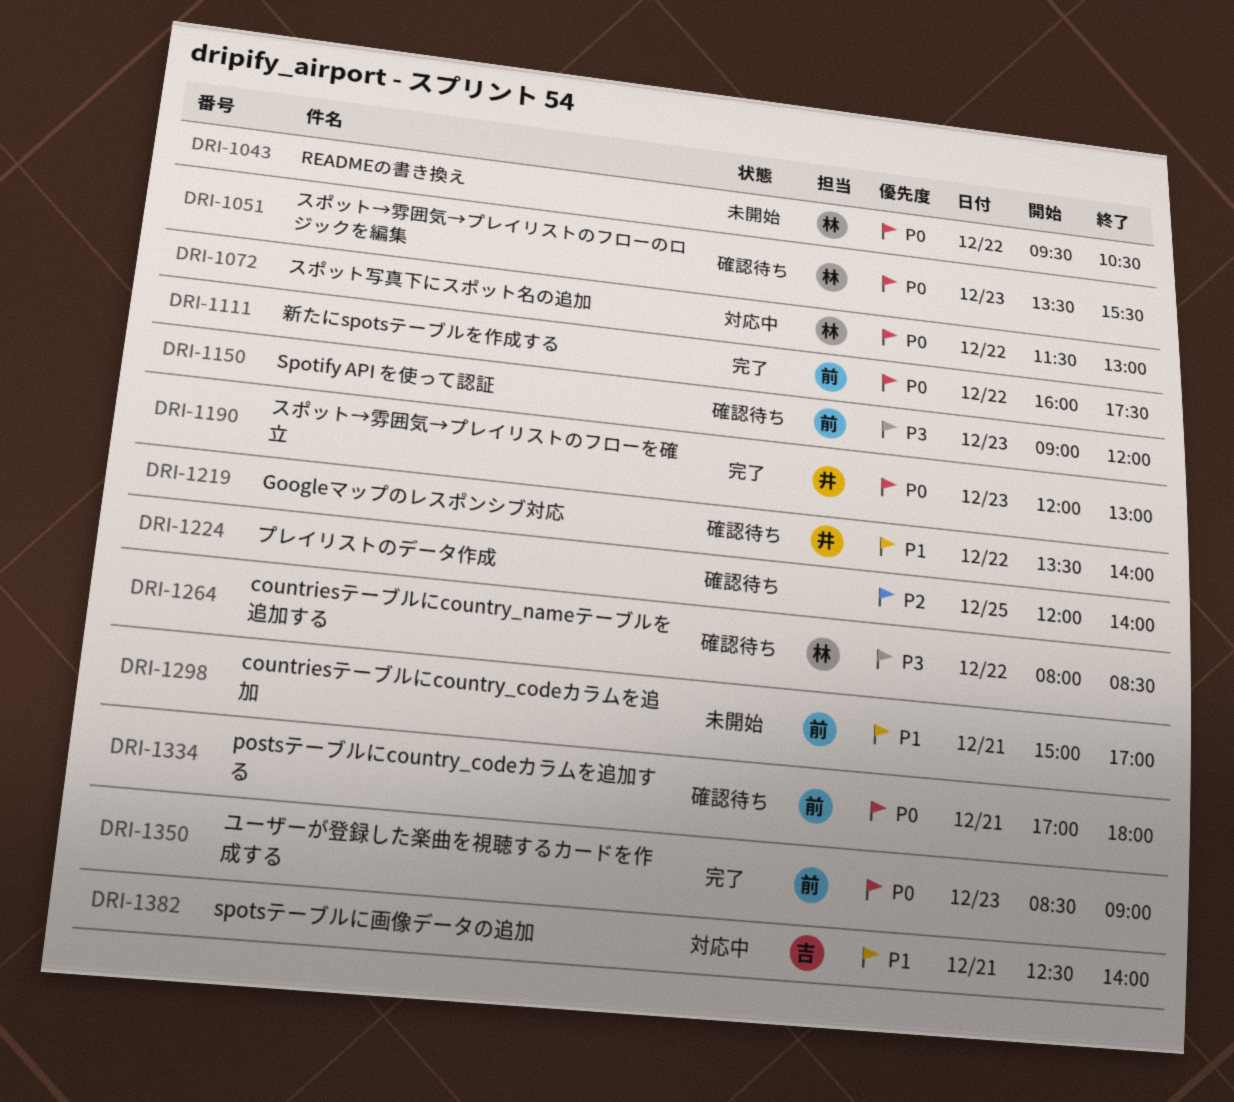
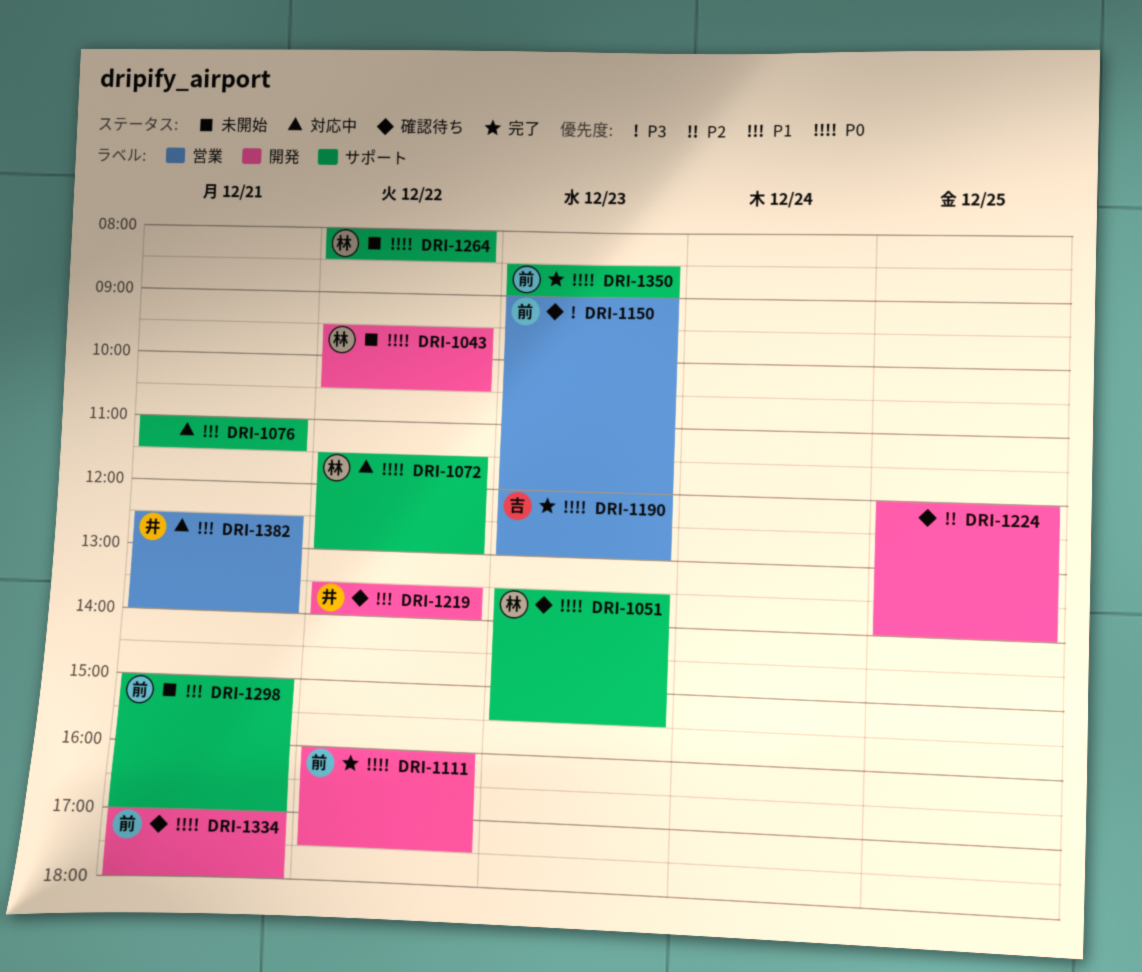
DRI-1076: none -> present
DRI-1190, owner: 井 -> 吉
DRI-1264, status: 確認待ち -> 未開始
DRI-1264, priority: P3 -> P0
DRI-1382, owner: 吉 -> 井

